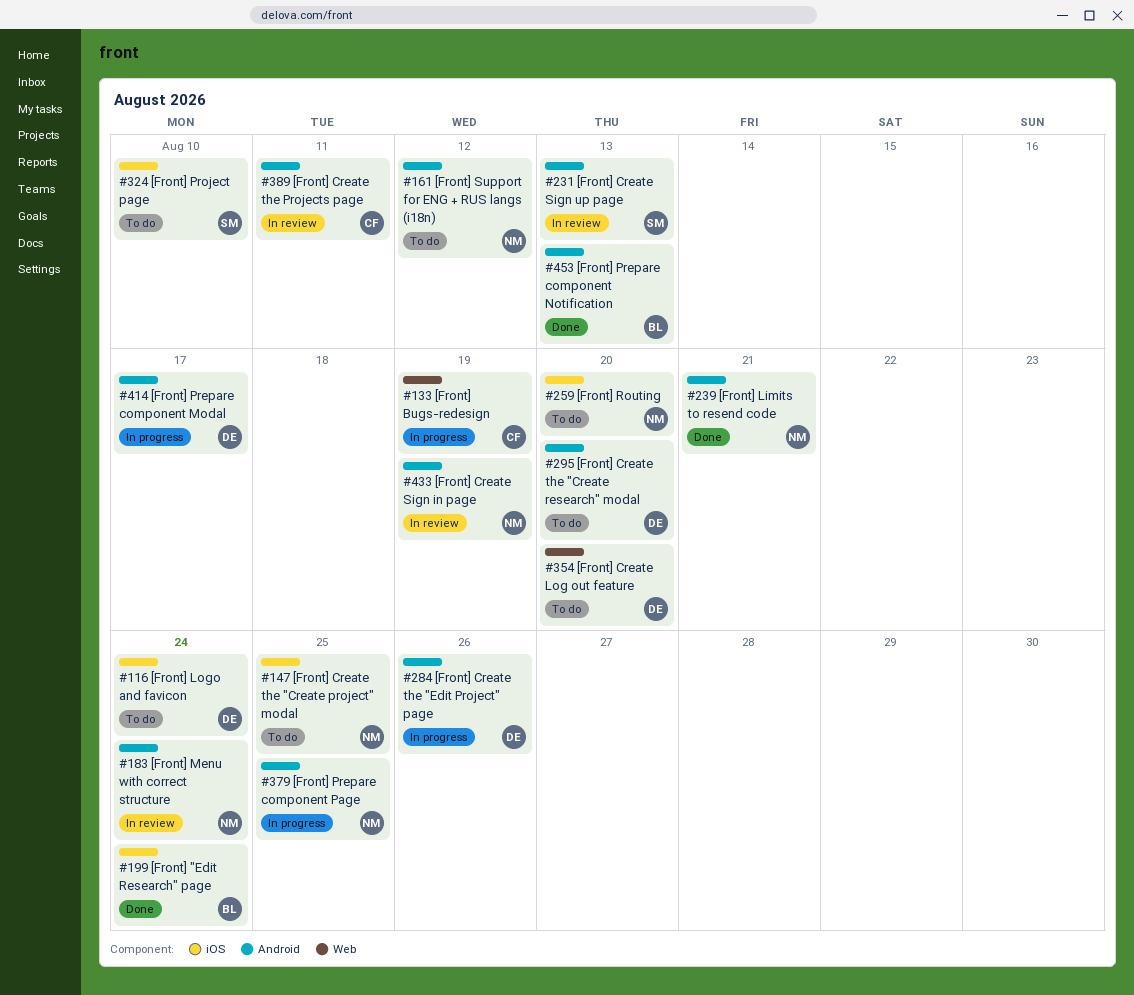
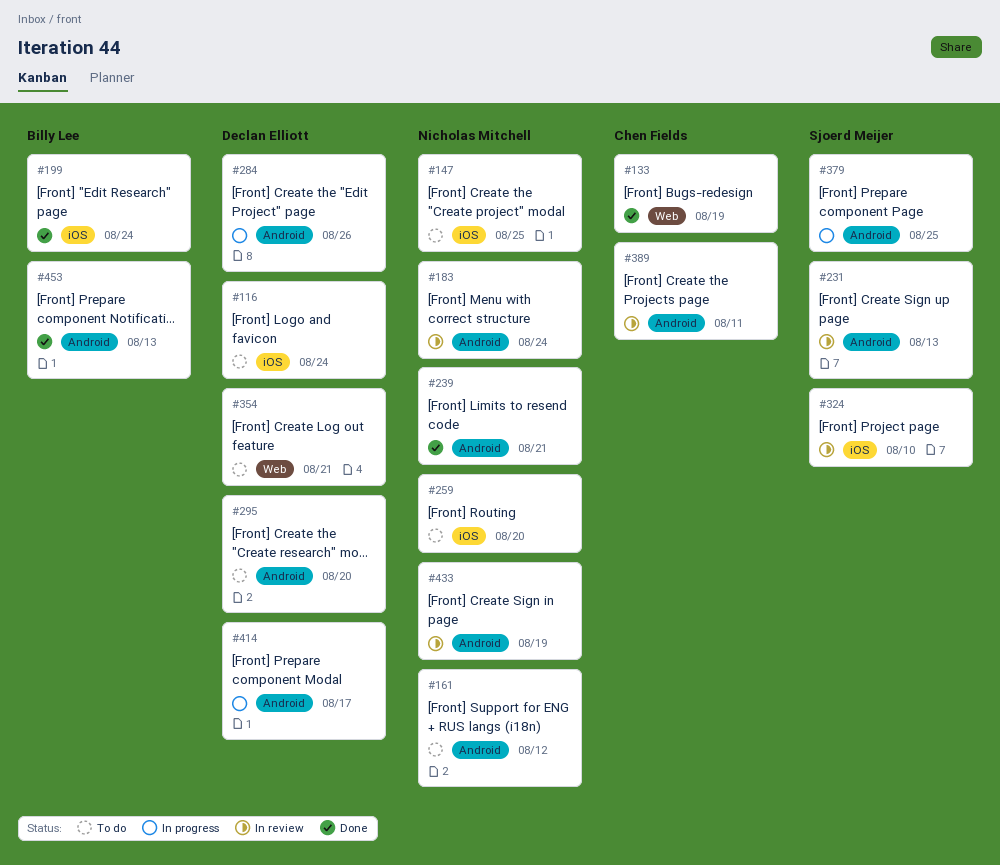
#133, status: In progress -> Done
#324, status: To do -> In review
#354, due: Aug 20 -> Aug 21
#379, owner: Nicholas Mitchell -> Sjoerd Meijer

